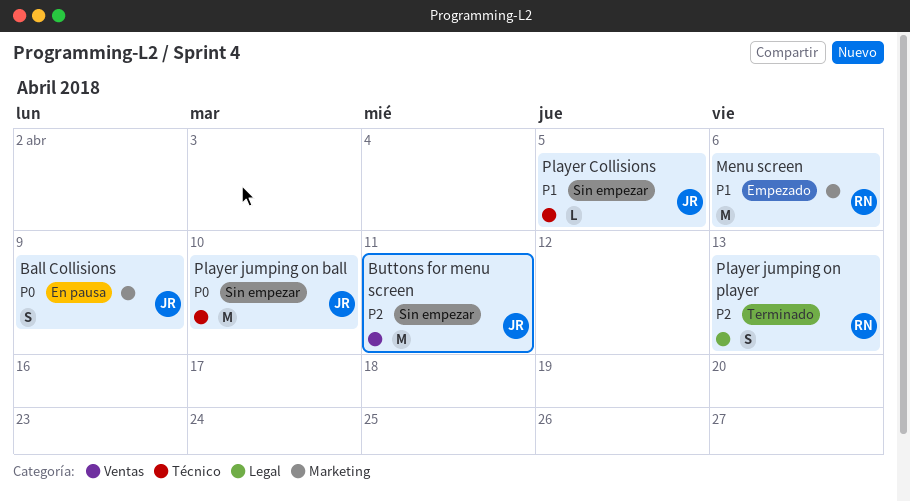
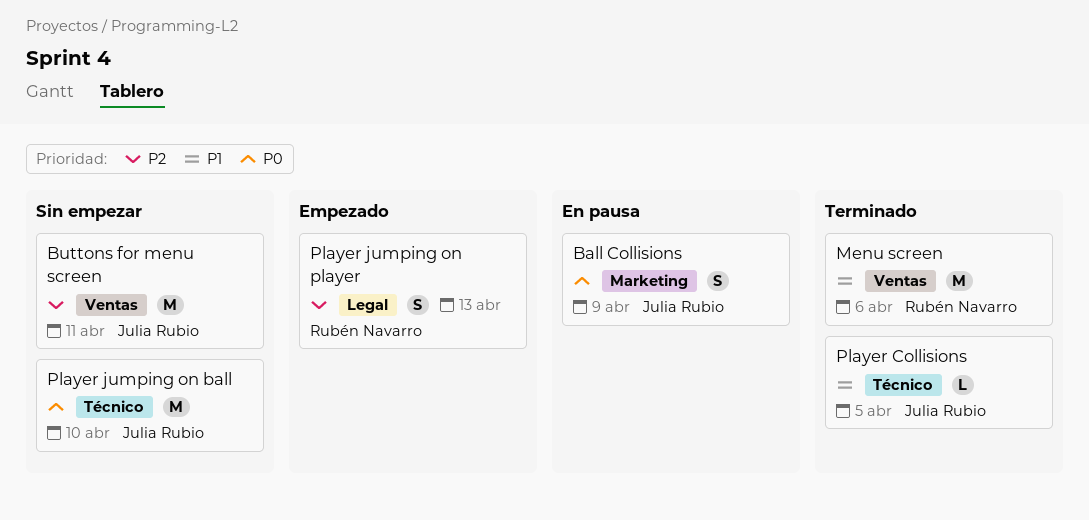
Menu screen, status: Empezado -> Terminado
Menu screen, label: Marketing -> Ventas
Player Collisions, status: Sin empezar -> Terminado
Player jumping on player, status: Terminado -> Empezado

